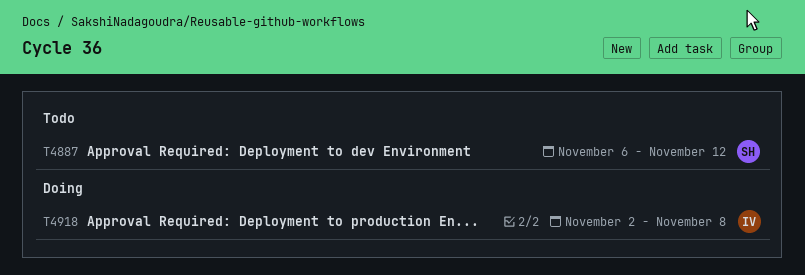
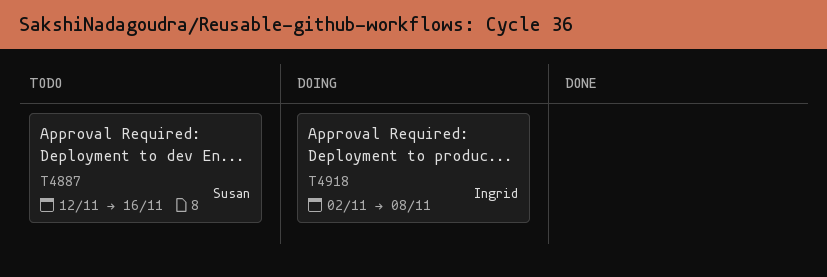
T4887, start: Nov 6 -> Nov 12
T4887, due: Nov 12 -> Nov 16

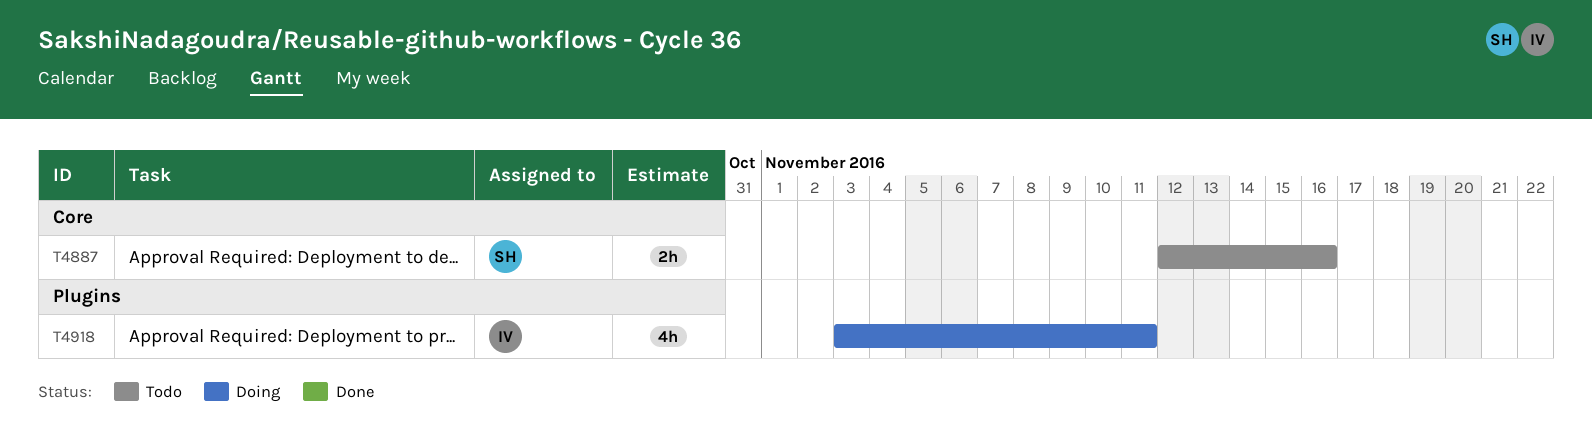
T4918, start: Nov 2 -> Nov 3
T4918, due: Nov 8 -> Nov 11

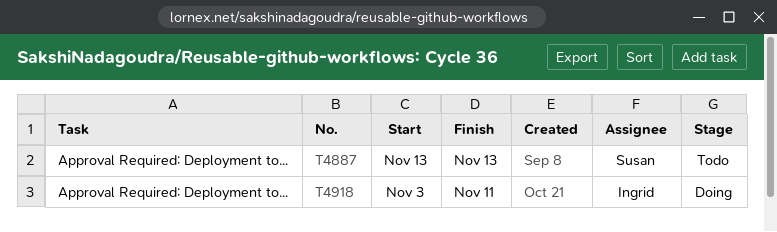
T4887, start: Nov 12 -> Nov 13
T4887, due: Nov 16 -> Nov 13

